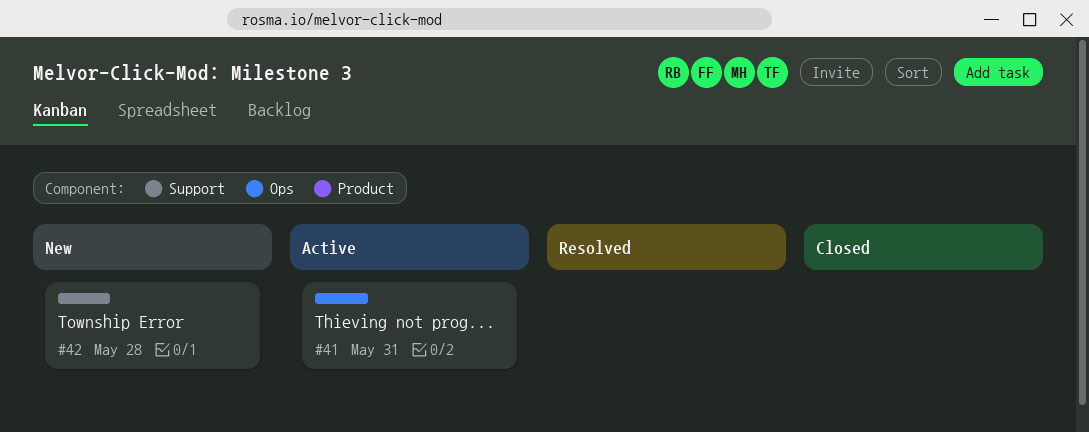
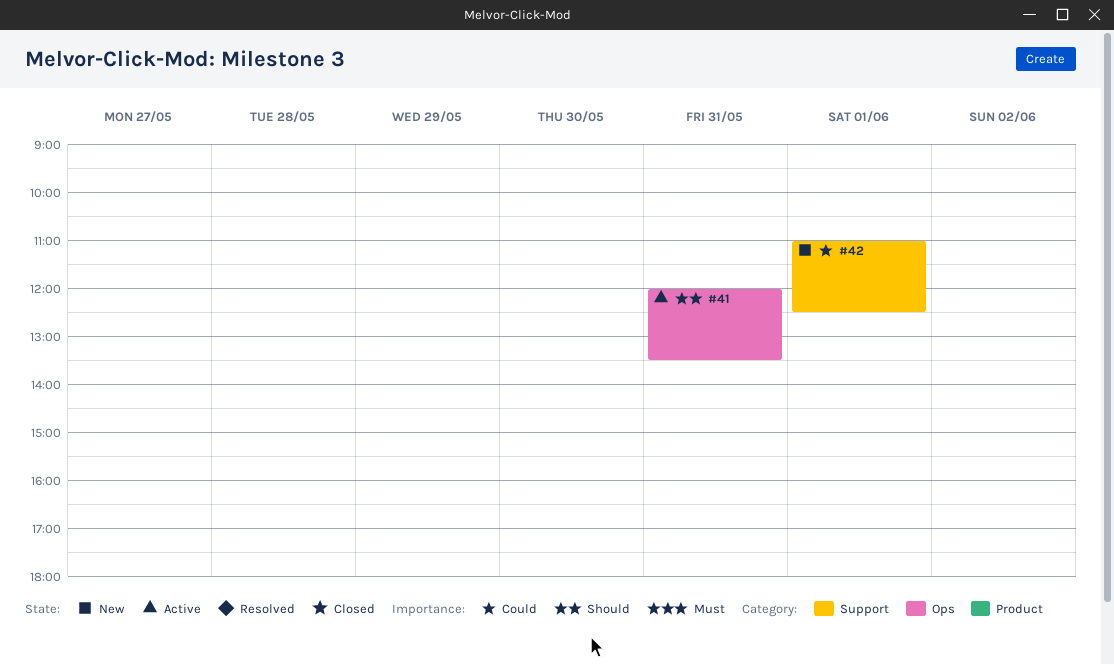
#42, day: May 28 -> Jun 1

